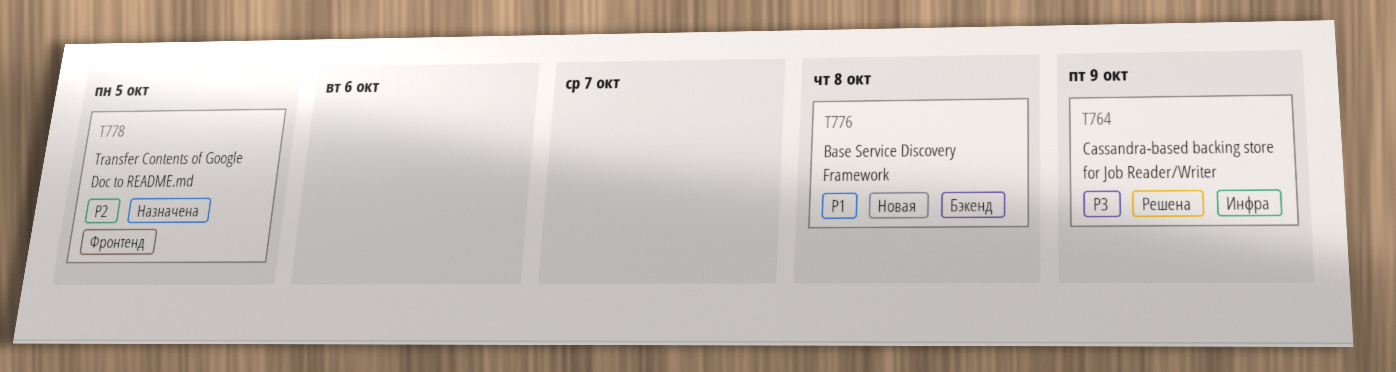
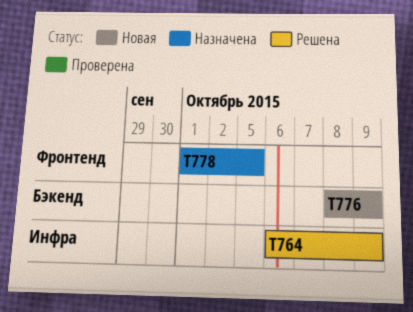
T776, due: Oct 8 -> Oct 9

